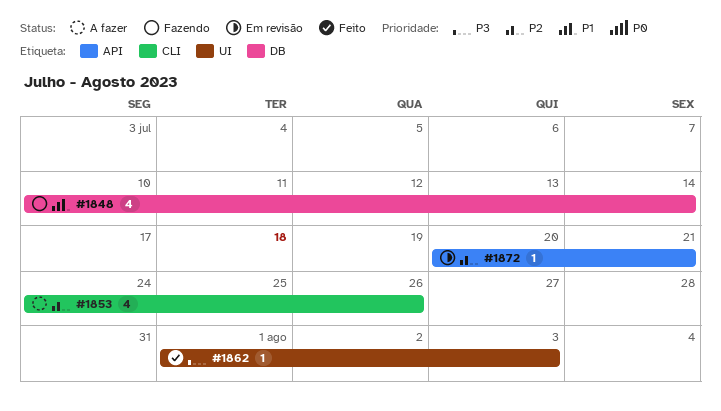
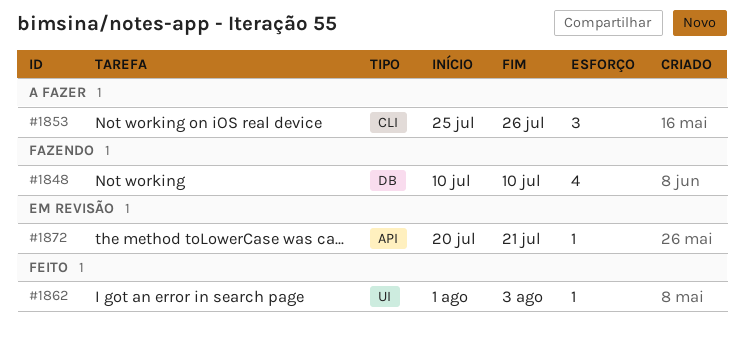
#1848, due: Jul 14 -> Jul 10
#1853, estimate: 4 -> 3
#1853, start: Jul 24 -> Jul 25

